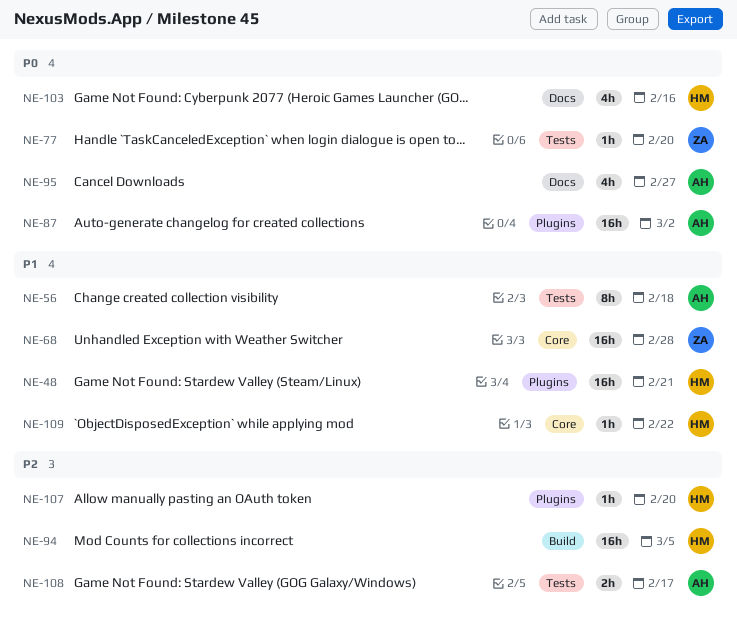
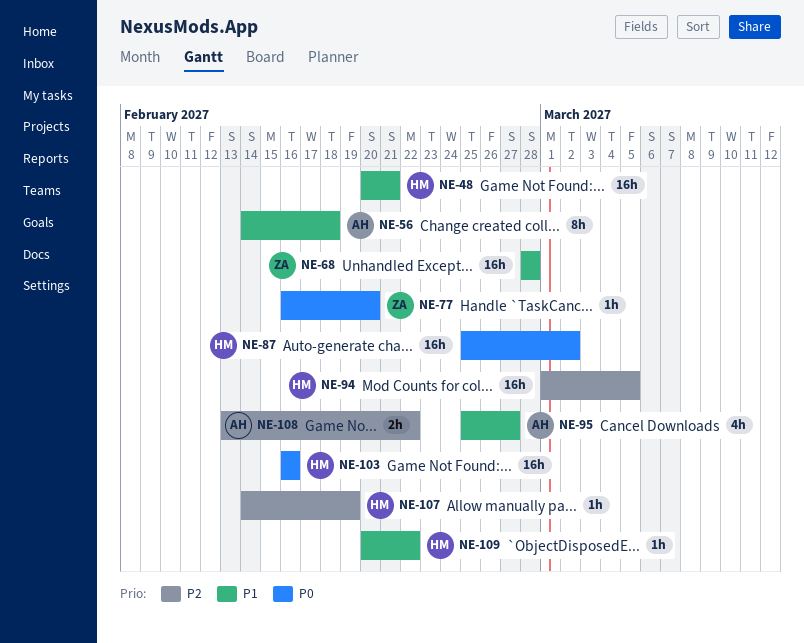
NE-87, owner: AH -> HM
NE-95, priority: P0 -> P1
NE-103, estimate: 4h -> 16h
NE-107, due: Feb 20 -> Feb 19
NE-108, due: Feb 17 -> Feb 22

